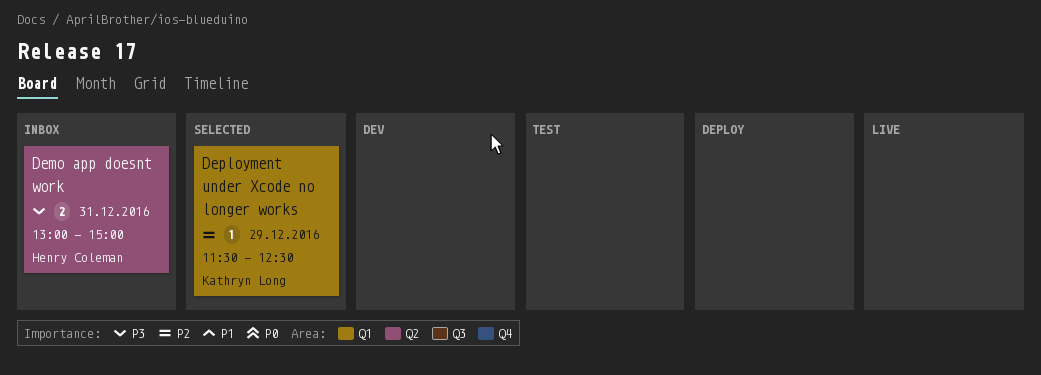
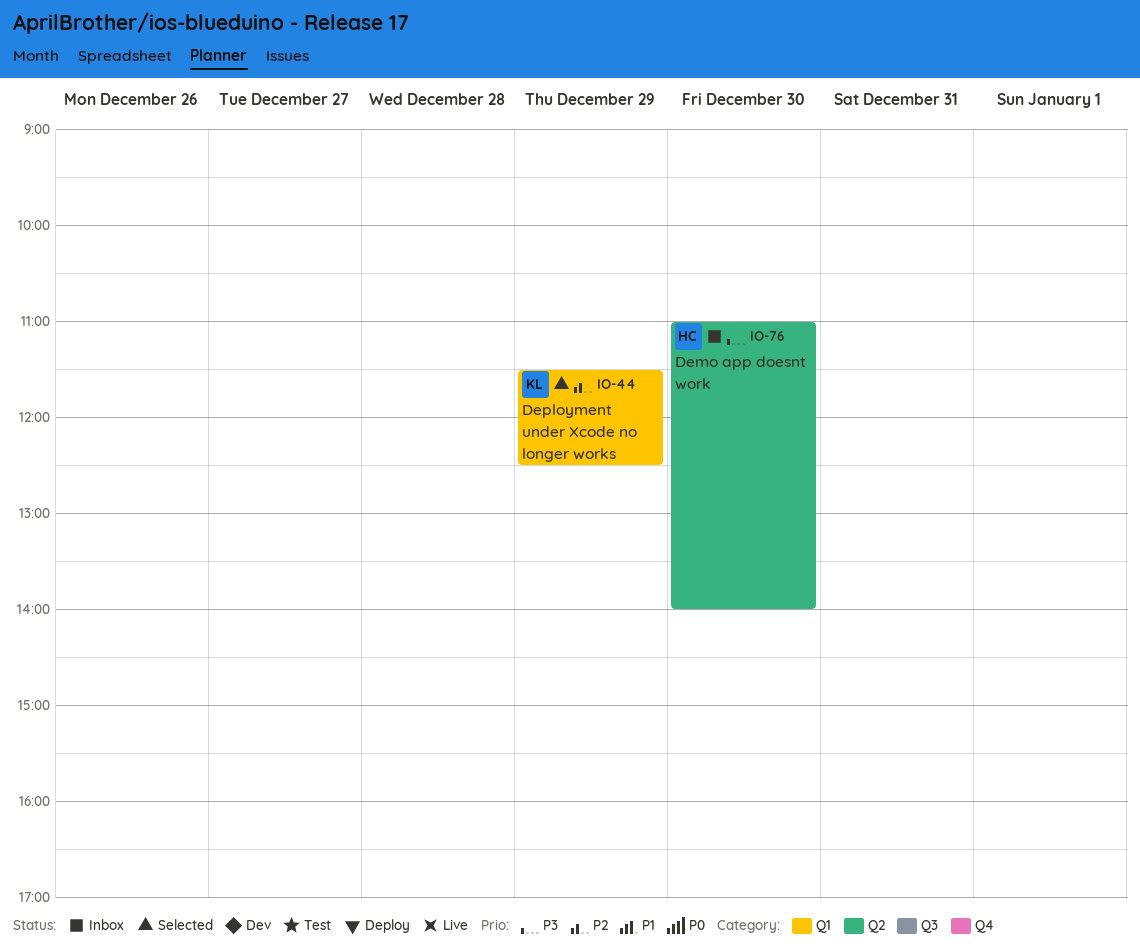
Demo app doesnt work, day: Dec 31 -> Dec 30
Demo app doesnt work, begins: 13:00 -> 11:00
Demo app doesnt work, ends: 15:00 -> 14:00

